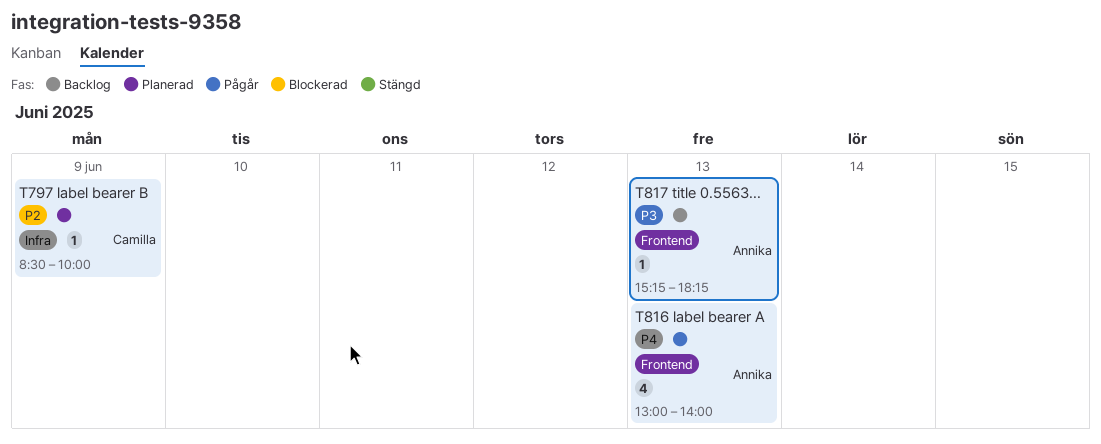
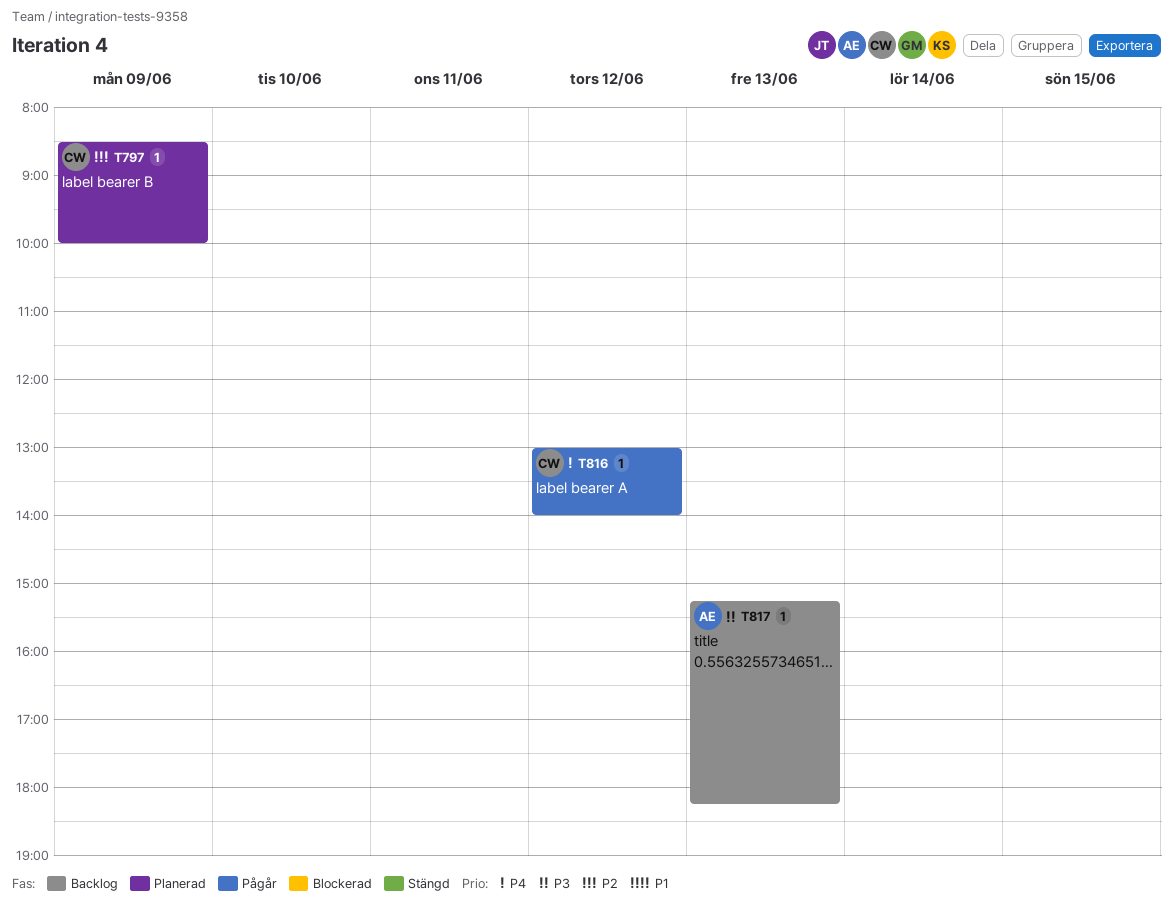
T816, owner: Annika -> Camilla
T816, estimate: 4 -> 1
T816, day: Jun 13 -> Jun 12

